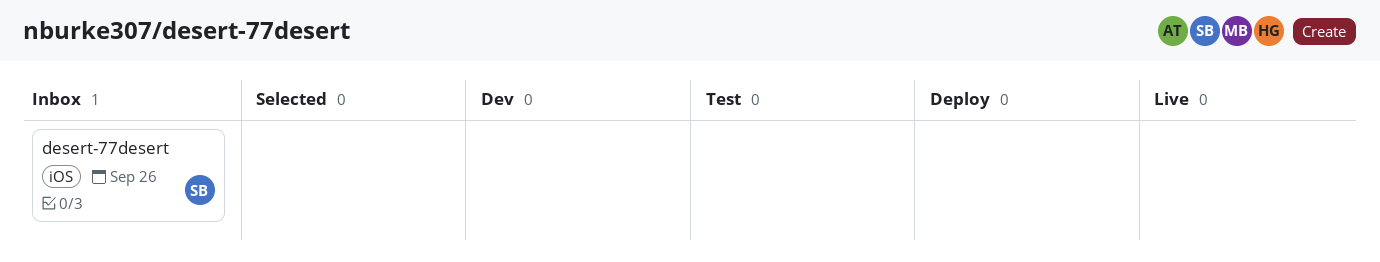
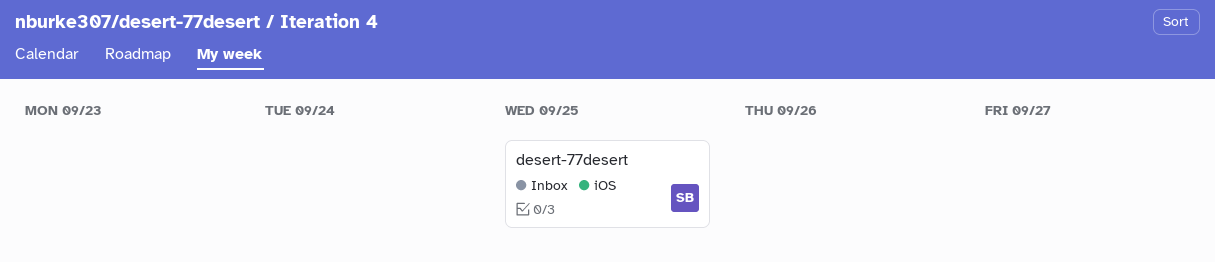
desert-77desert, due: Sep 26 -> Sep 25

